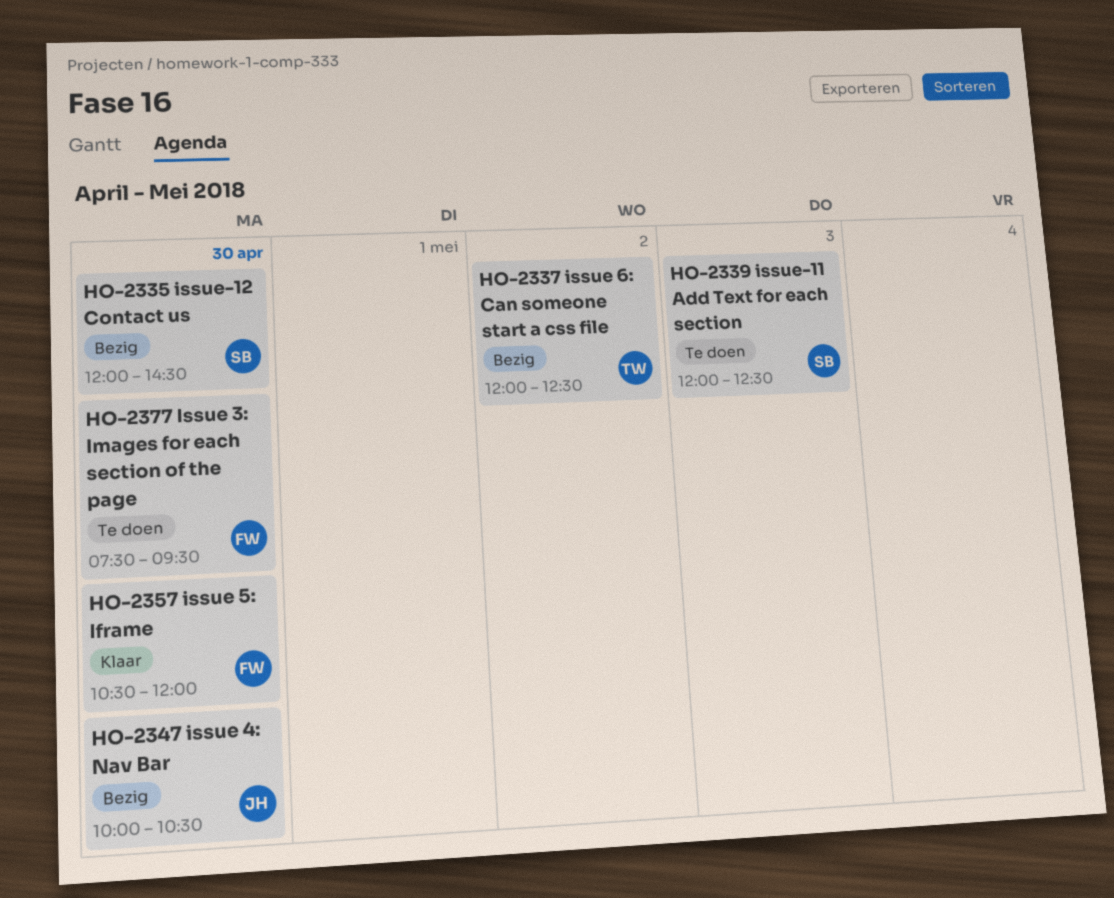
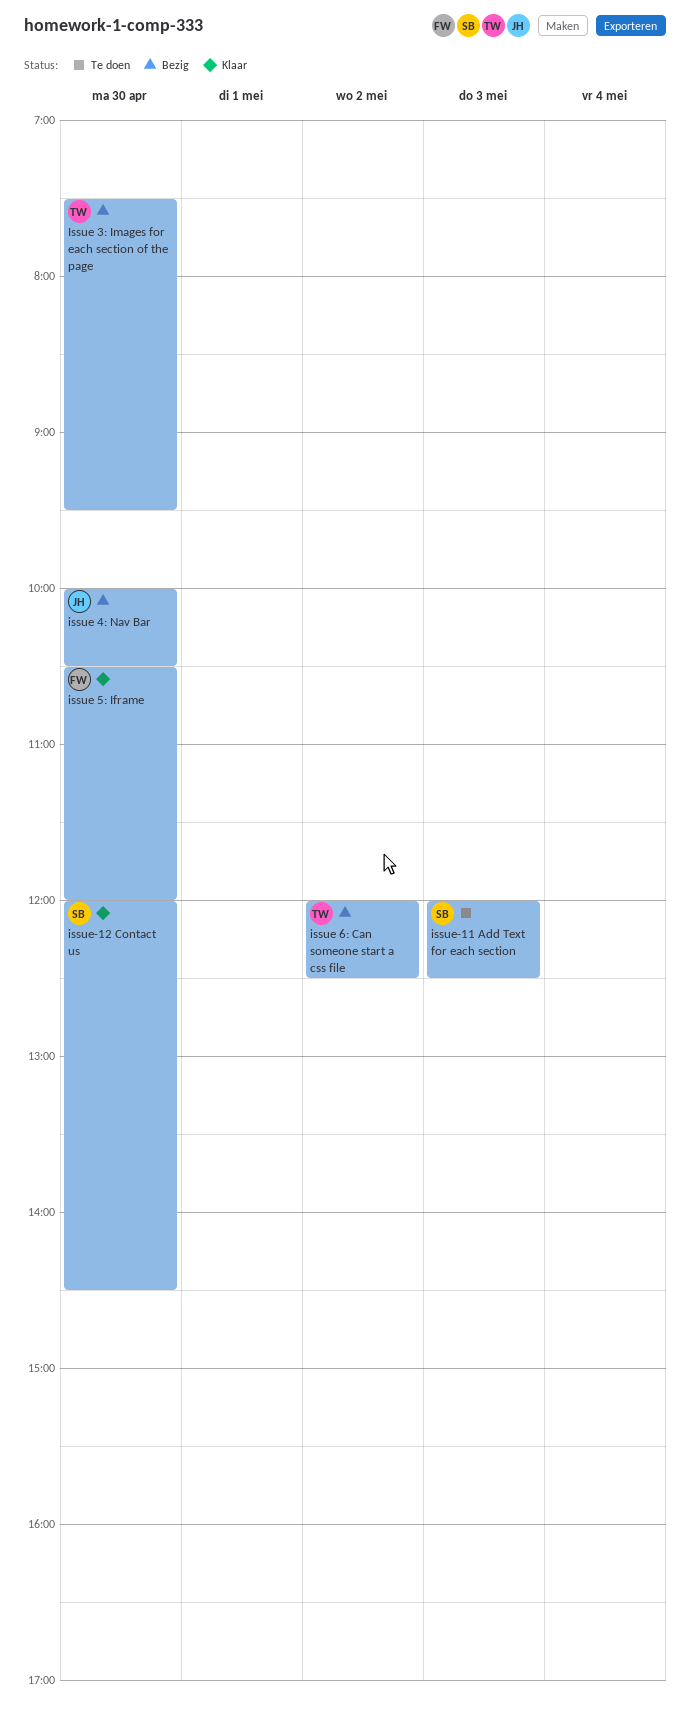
Issue 3: Images for each section of the page, status: Te doen -> Bezig
Issue 3: Images for each section of the page, owner: FW -> TW
issue-12 Contact us, status: Bezig -> Klaar

